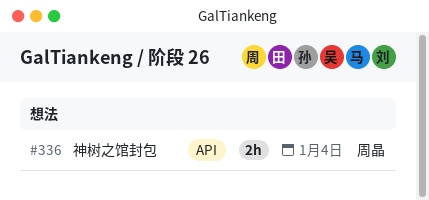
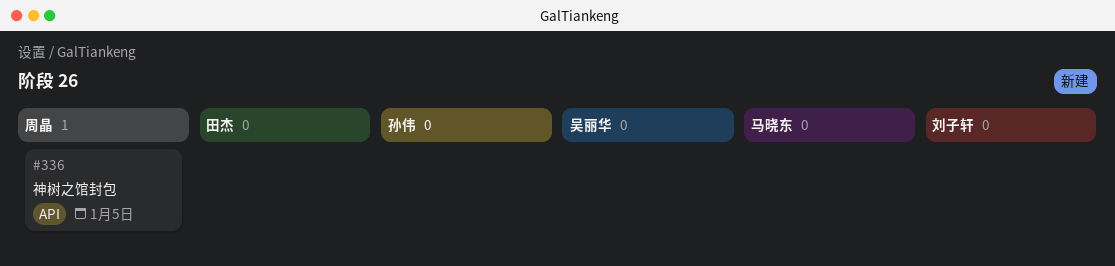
#336, due: Jan 4 -> Jan 5

